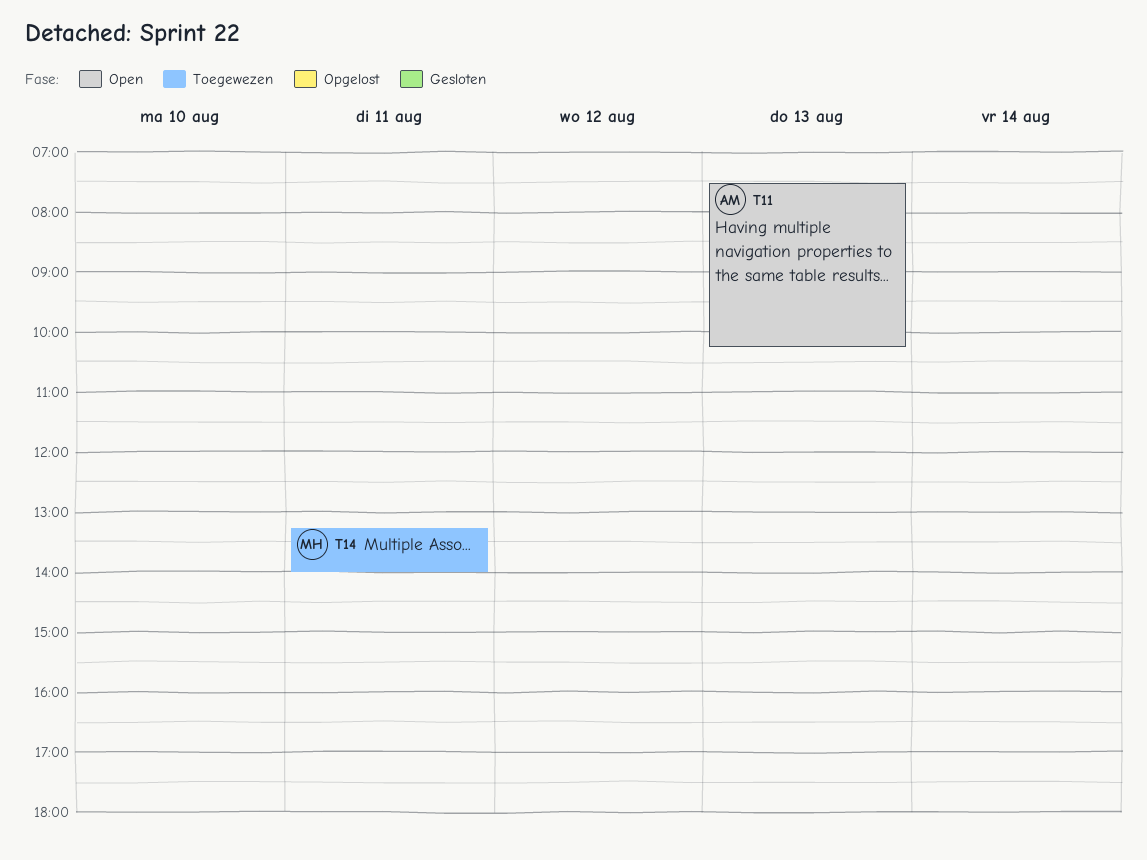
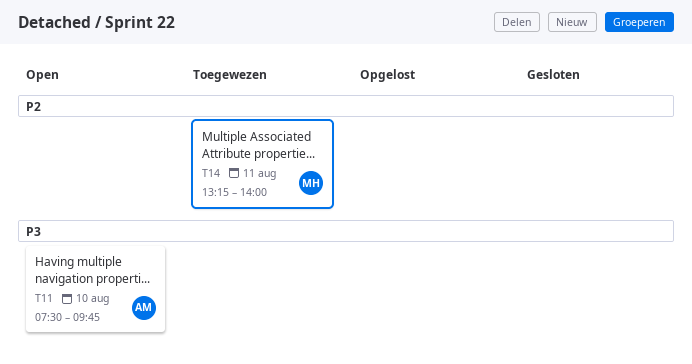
T11, day: Aug 13 -> Aug 10
T11, ends: 10:15 -> 09:45

